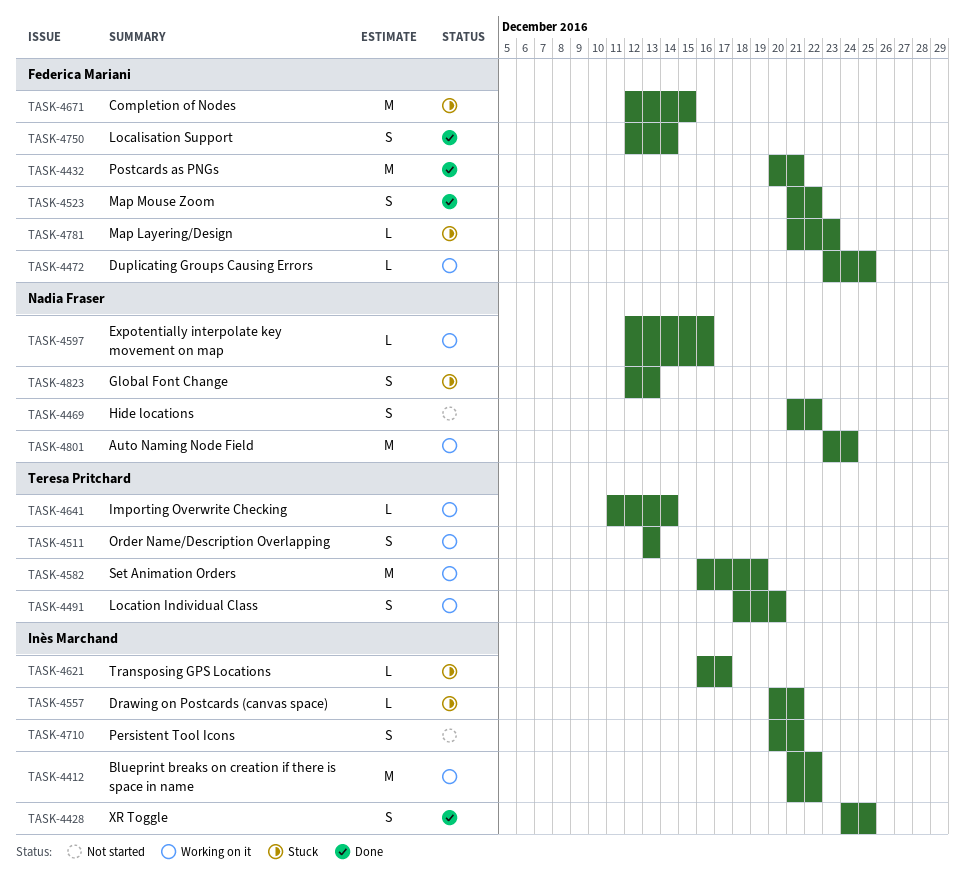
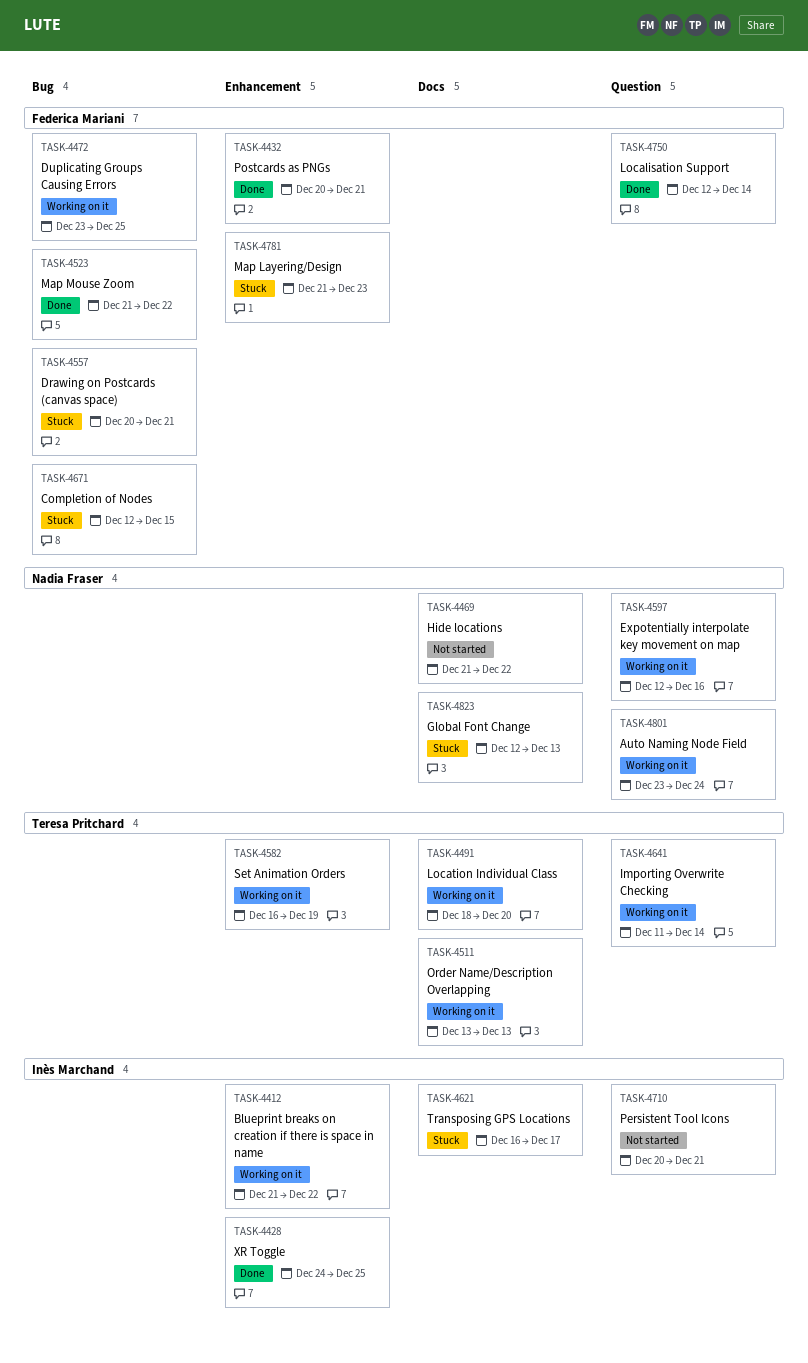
TASK-4557, owner: Inès Marchand -> Federica Mariani

